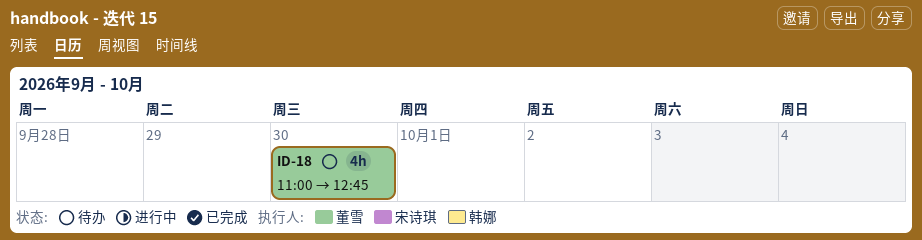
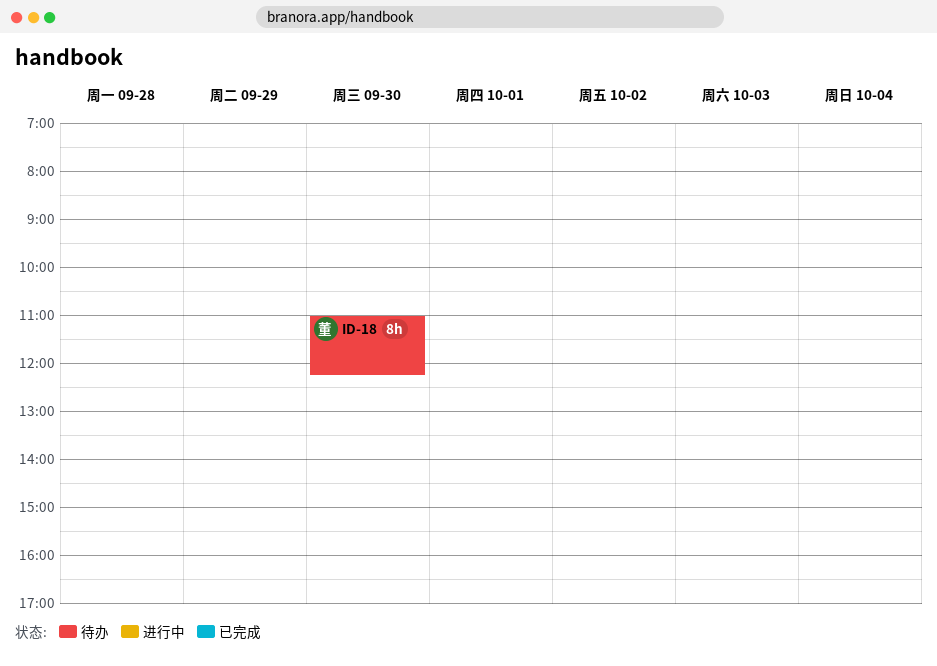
ID-18, estimate: 4h -> 8h
ID-18, ends: 12:45 -> 12:15

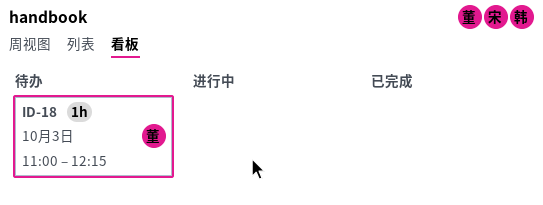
ID-18, estimate: 8h -> 1h
ID-18, day: Sep 30 -> Oct 3

